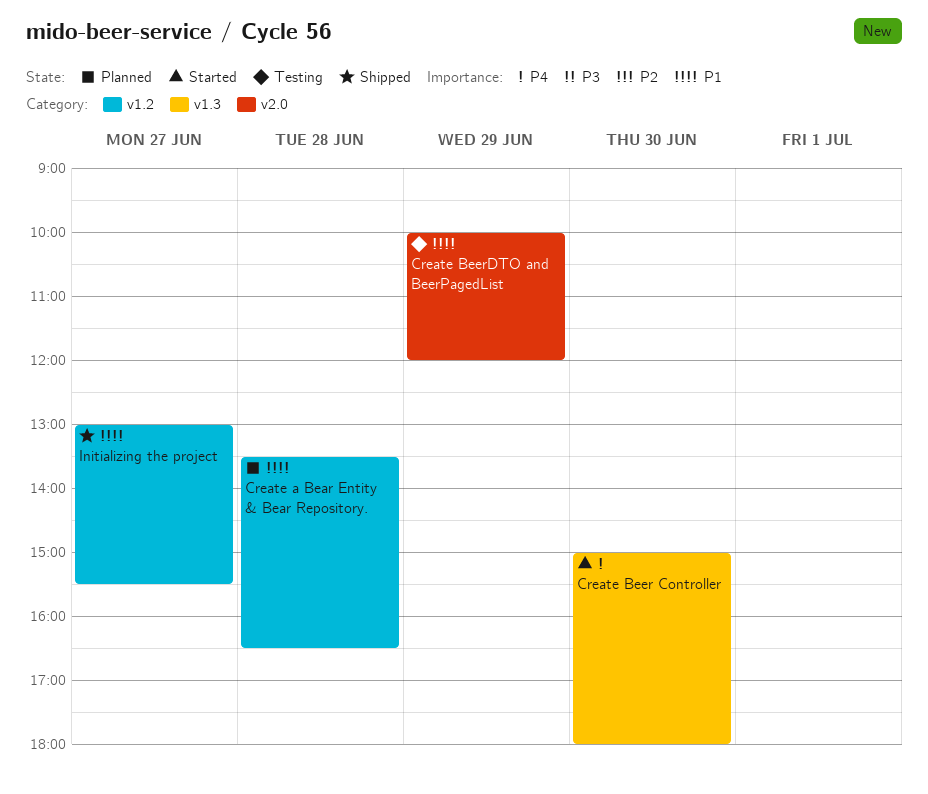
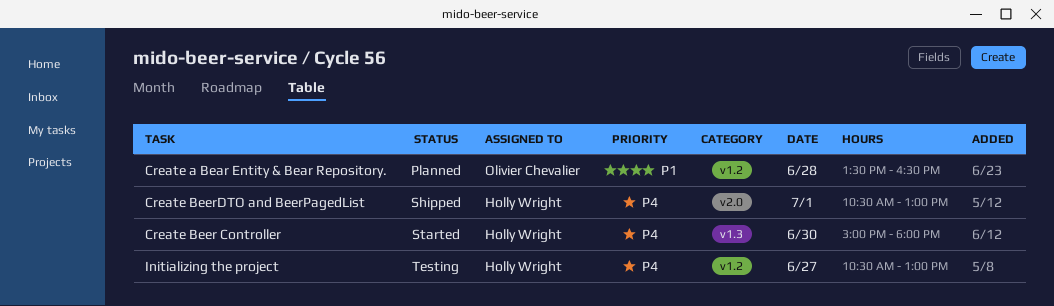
Create BeerDTO and BeerPagedList, status: Testing -> Shipped
Create BeerDTO and BeerPagedList, priority: P1 -> P4
Create BeerDTO and BeerPagedList, day: Jun 29 -> Jul 1
Create BeerDTO and BeerPagedList, begins: 10:00 -> 10:30
Create BeerDTO and BeerPagedList, ends: 12:00 -> 13:00
Initializing the project, status: Shipped -> Testing
Initializing the project, priority: P1 -> P4
Initializing the project, begins: 13:00 -> 10:30
Initializing the project, ends: 15:30 -> 13:00

